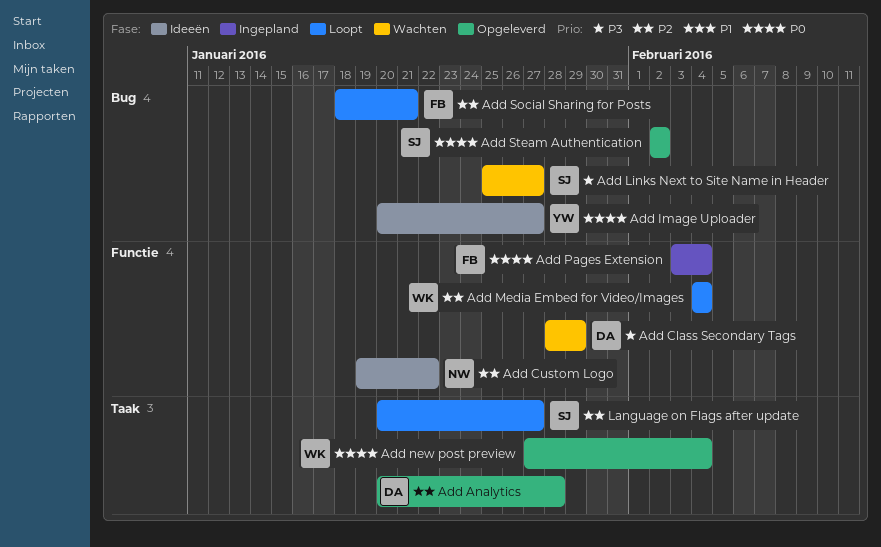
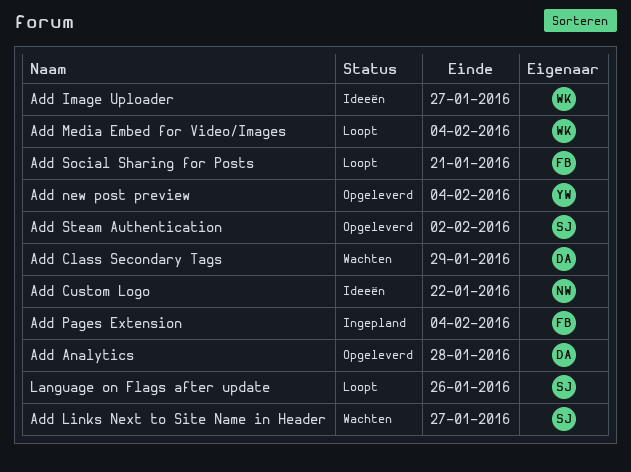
Add Image Uploader, owner: YW -> WK
Add new post preview, owner: WK -> YW
Language on Flags after update, due: Jan 27 -> Jan 26

